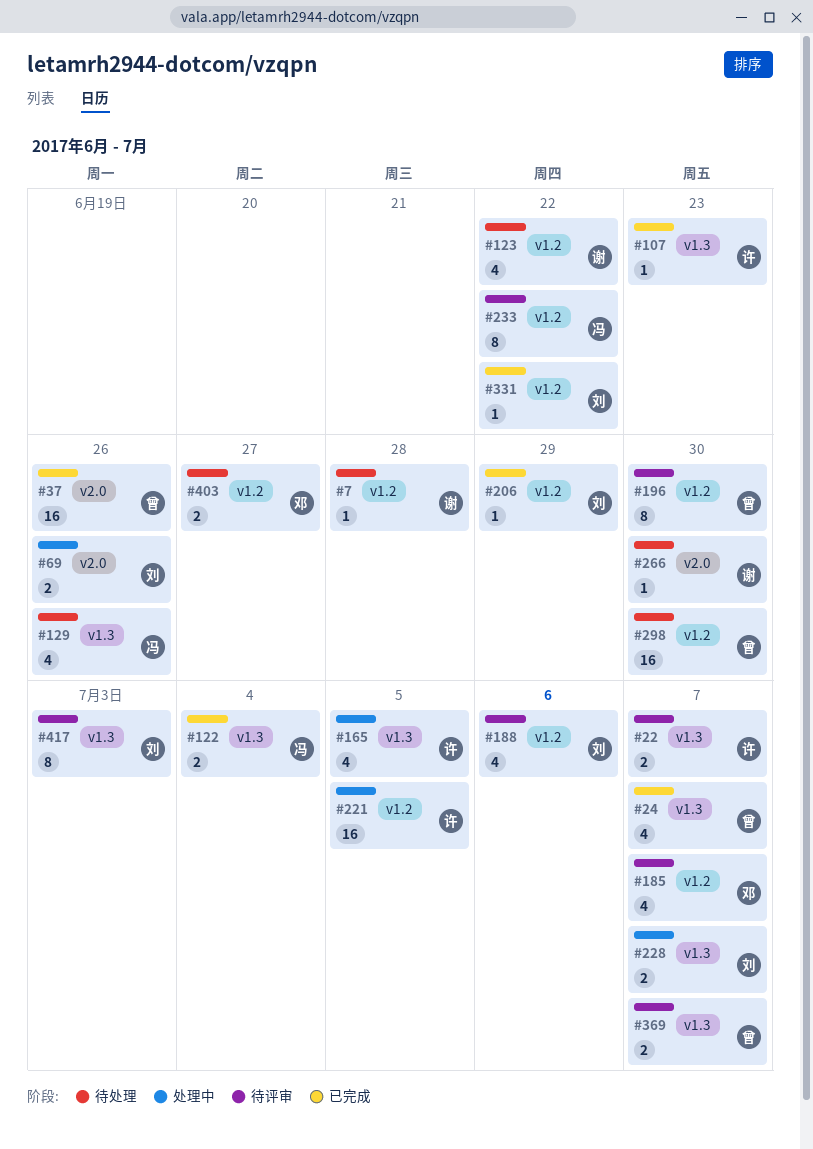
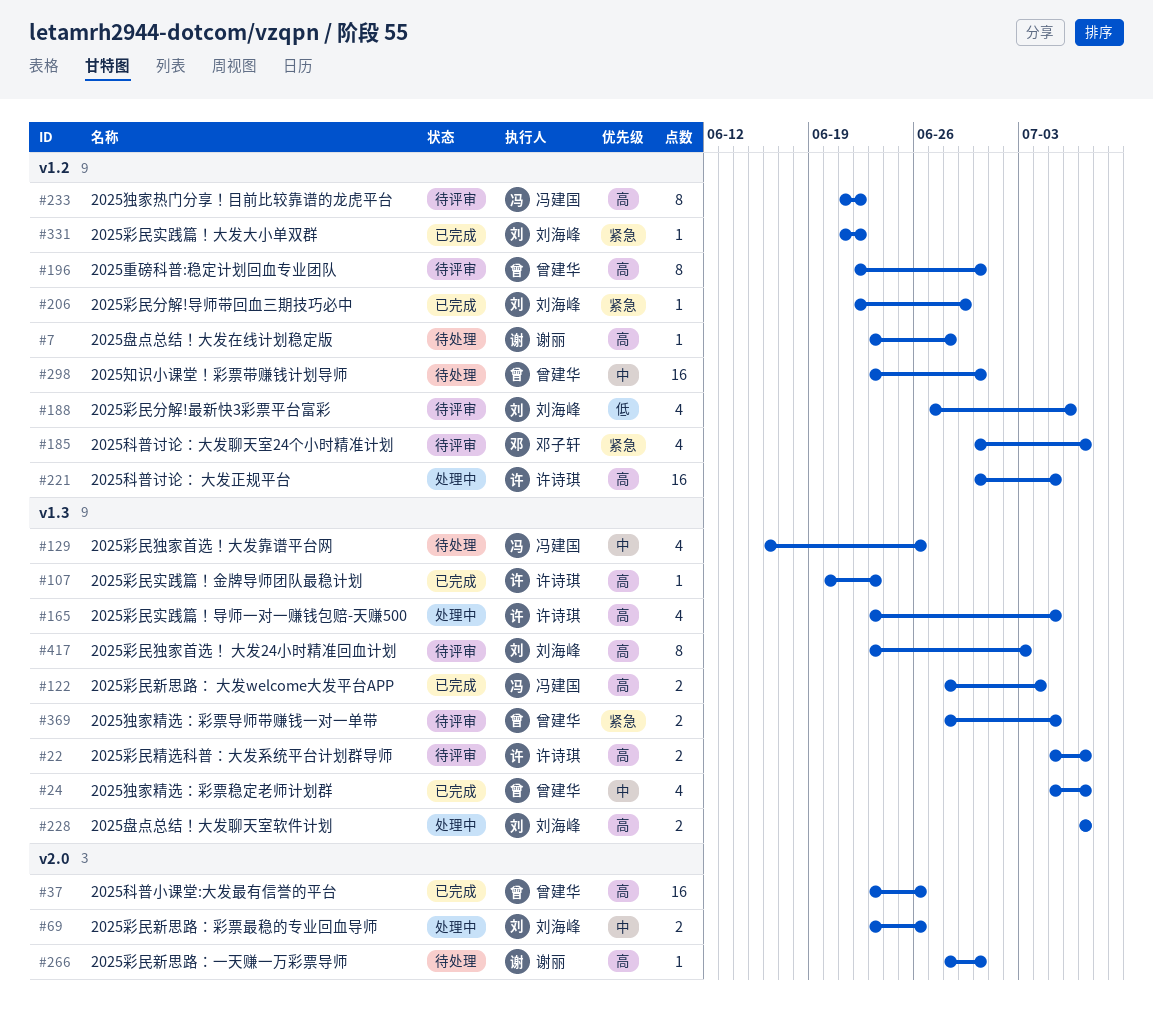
#123: present -> none
#369, due: Jul 7 -> Jul 5
#403: present -> none

